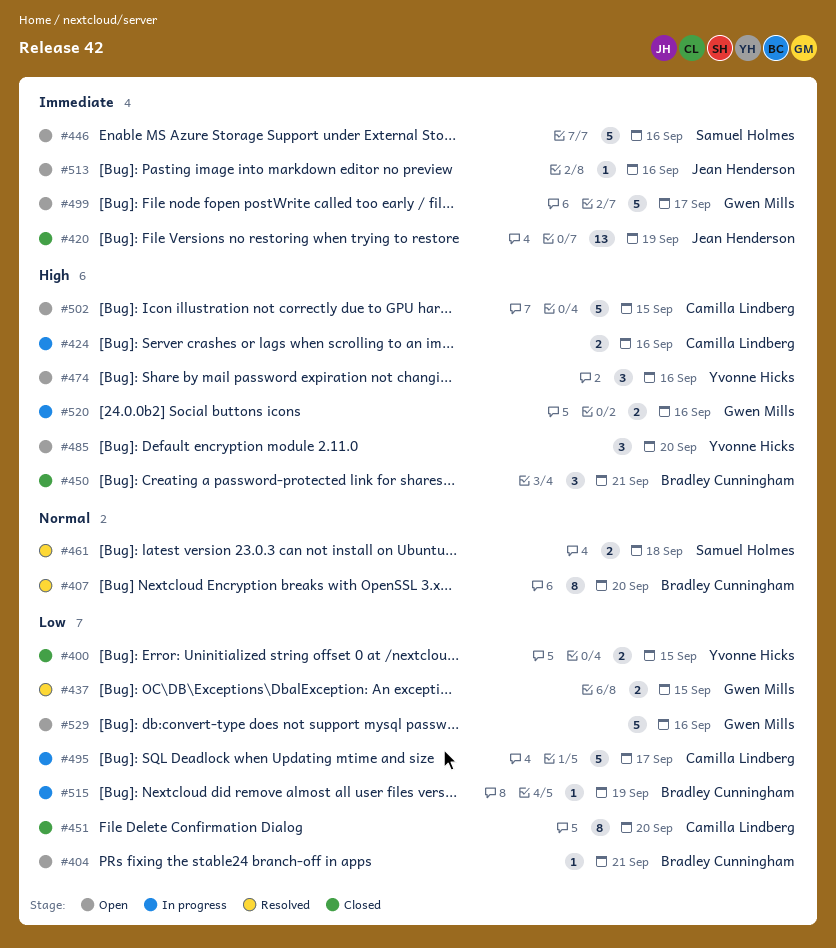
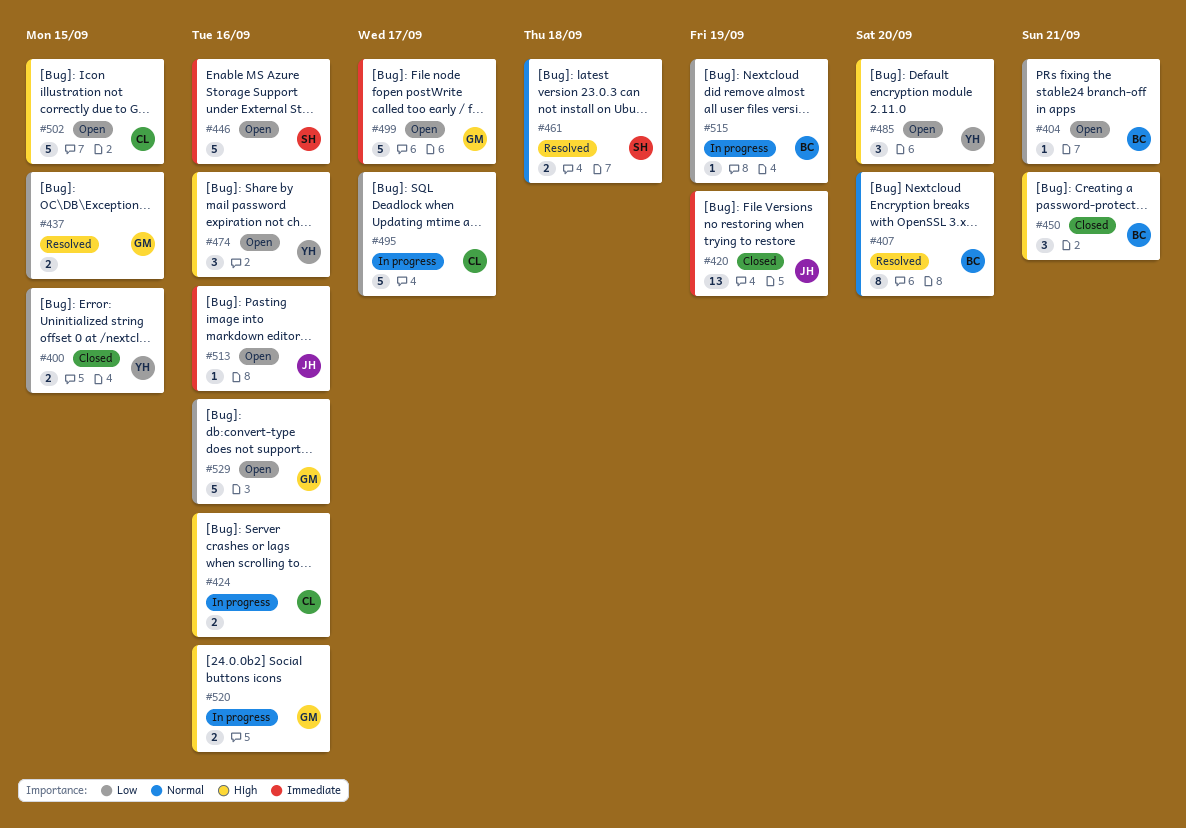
#451: present -> none

